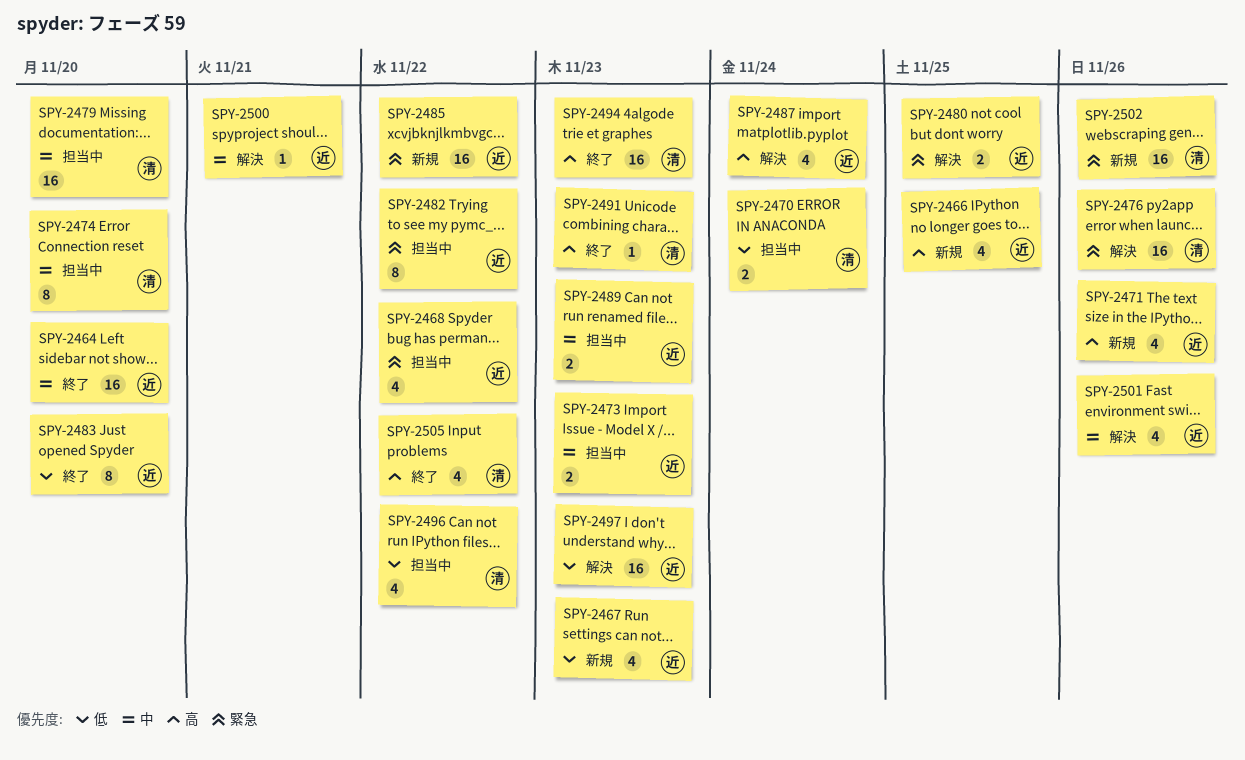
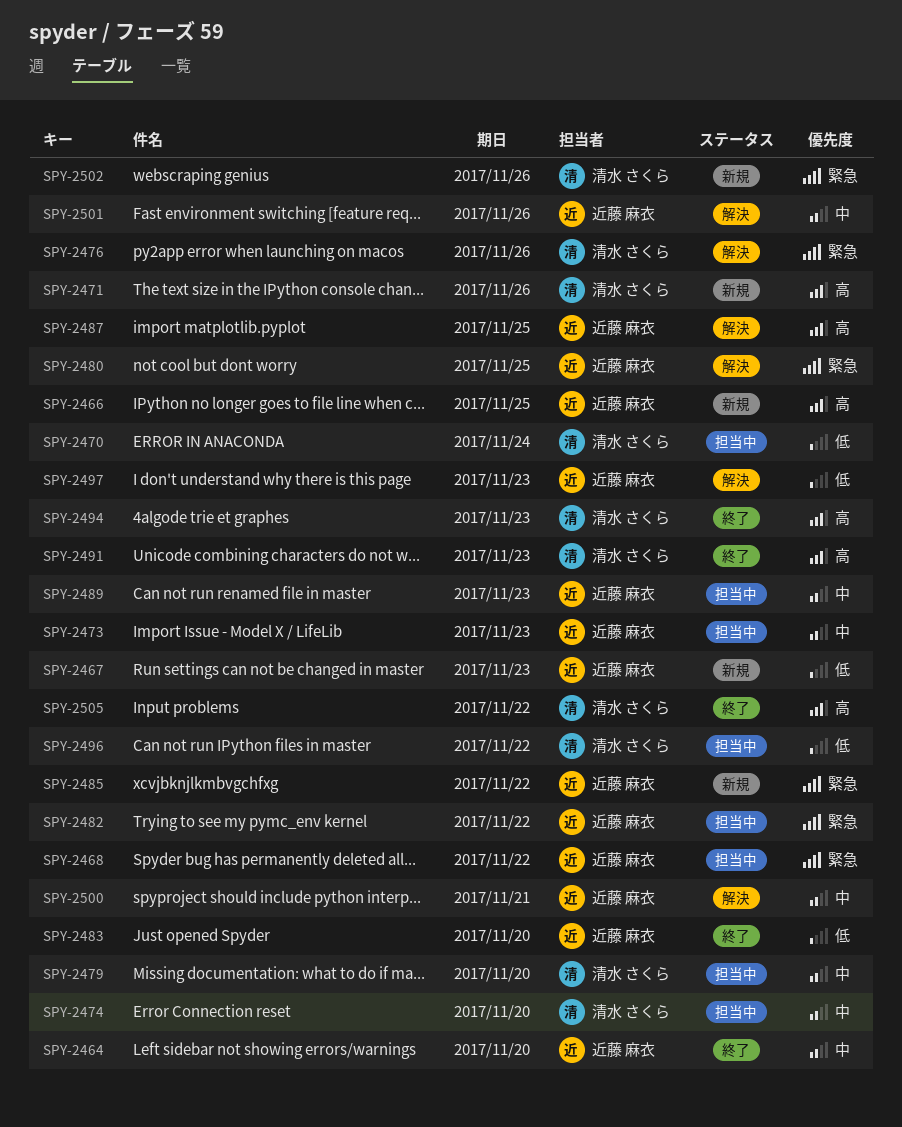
SPY-2471, owner: 近藤 麻衣 -> 清水 さくら
SPY-2487, due: Nov 24 -> Nov 25

